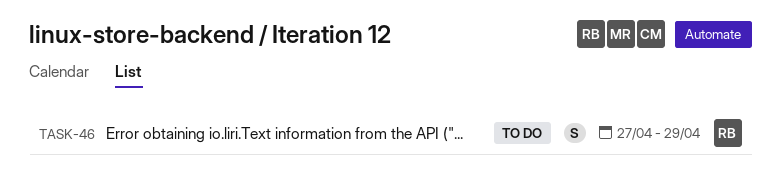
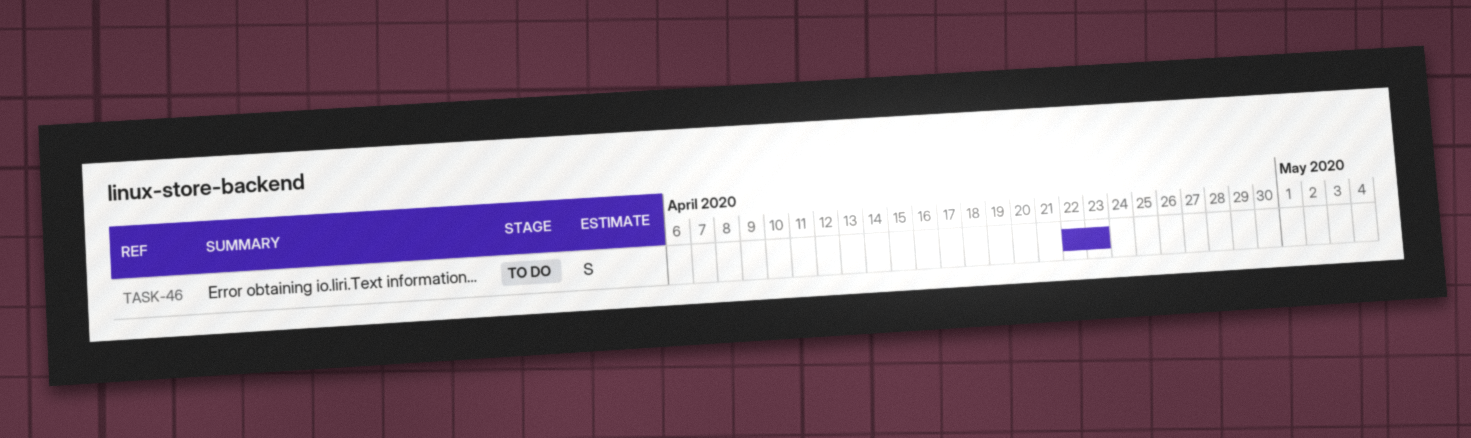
TASK-46, start: Apr 27 -> Apr 22
TASK-46, due: Apr 29 -> Apr 23

